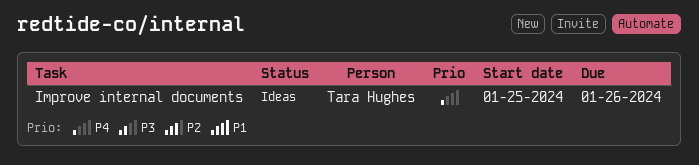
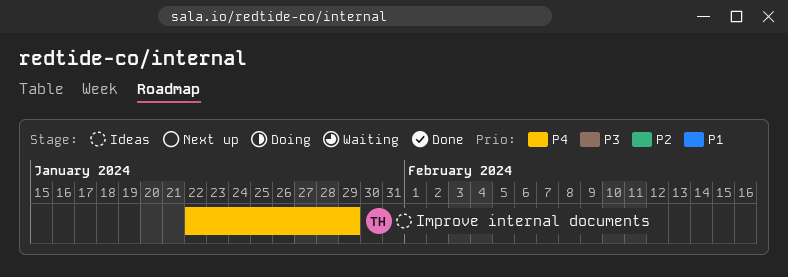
Improve internal documents, start: Jan 25 -> Jan 22
Improve internal documents, due: Jan 26 -> Jan 29

